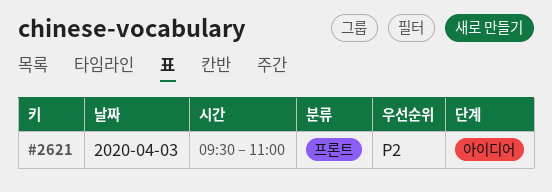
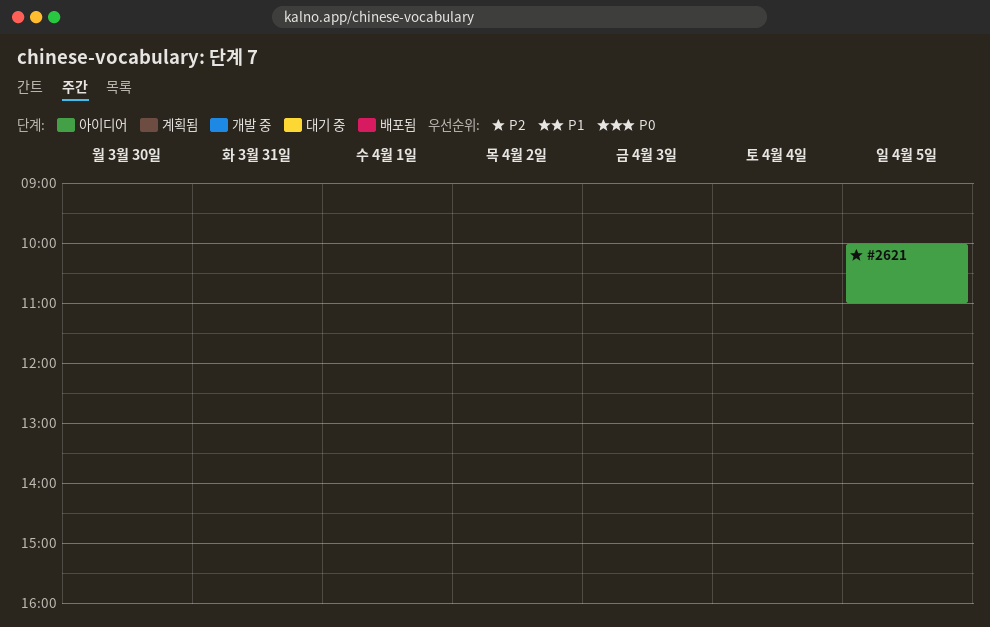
#2621, day: Apr 3 -> Apr 5
#2621, begins: 09:30 -> 10:00

